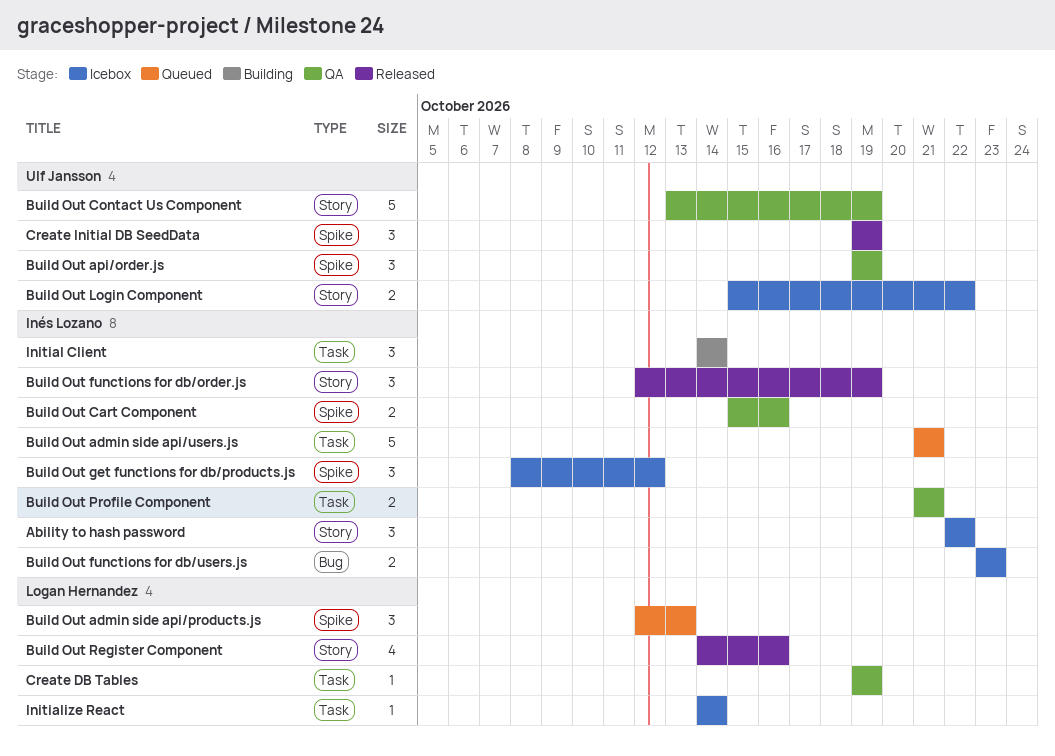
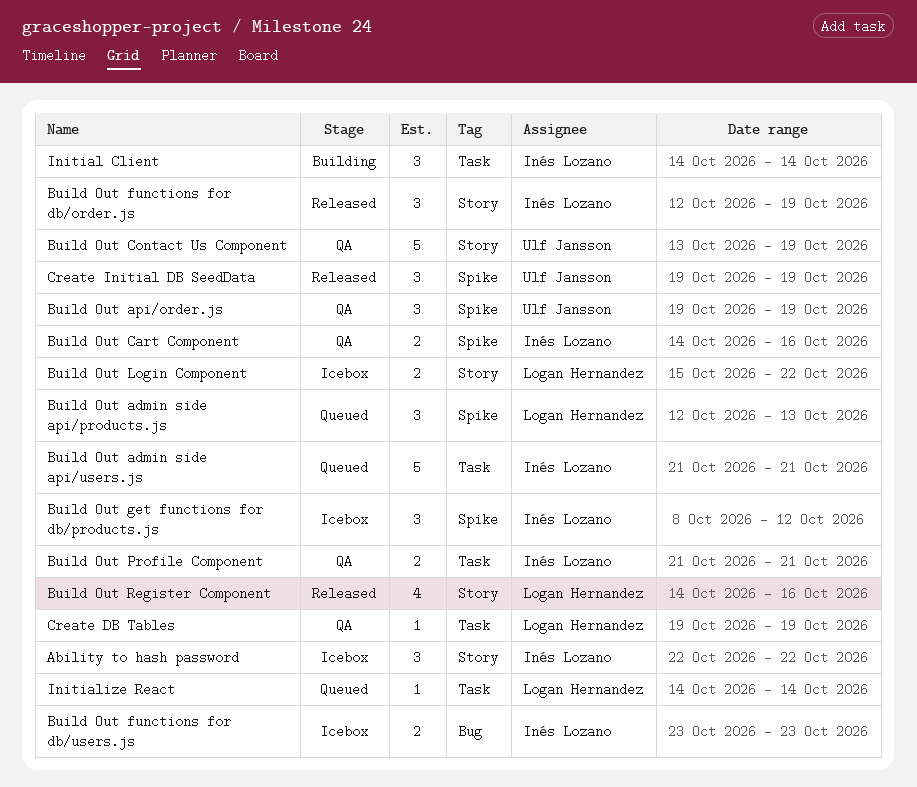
Build Out Cart Component, start: Oct 15 -> Oct 14
Build Out Login Component, owner: Ulf Jansson -> Logan Hernandez
Initialize React, status: Icebox -> Queued

